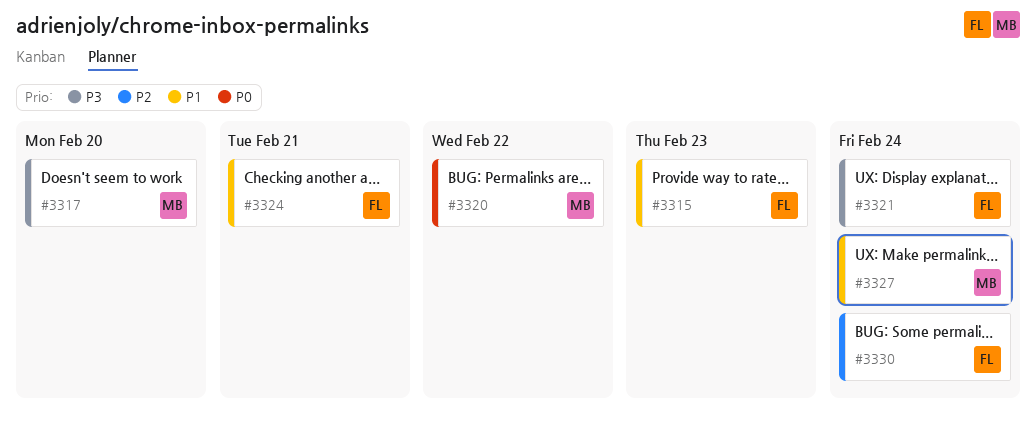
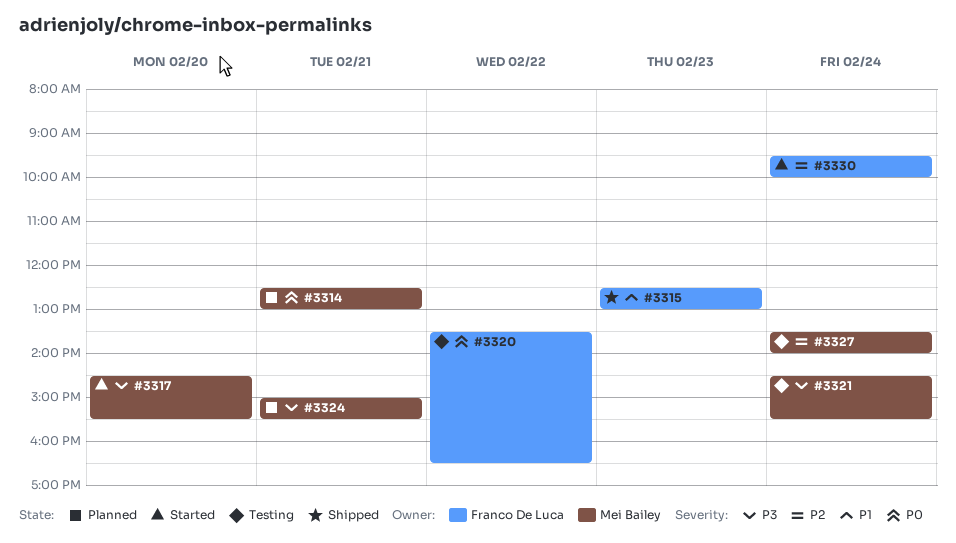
#3314: none -> present
#3320, owner: Mei Bailey -> Franco De Luca
#3321, owner: Franco De Luca -> Mei Bailey
#3324, owner: Franco De Luca -> Mei Bailey
#3324, priority: P1 -> P3
#3327, priority: P1 -> P2

